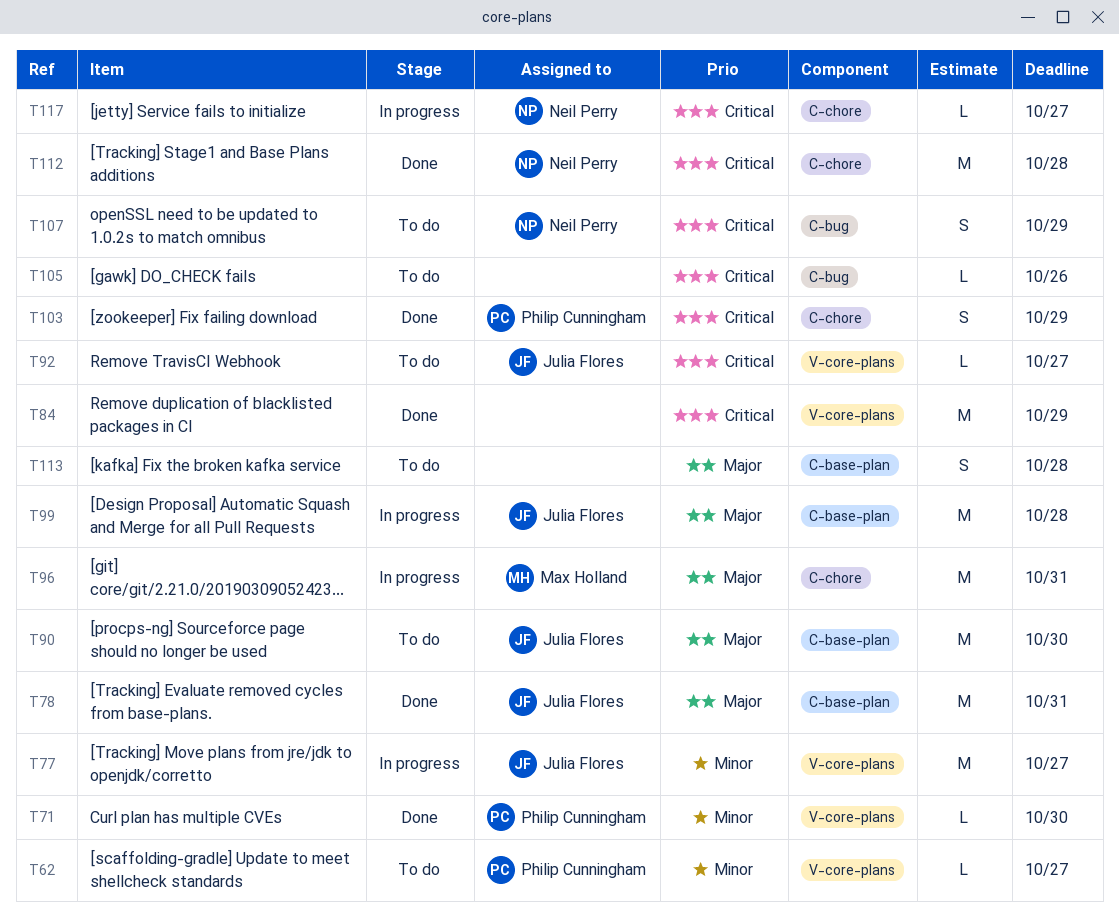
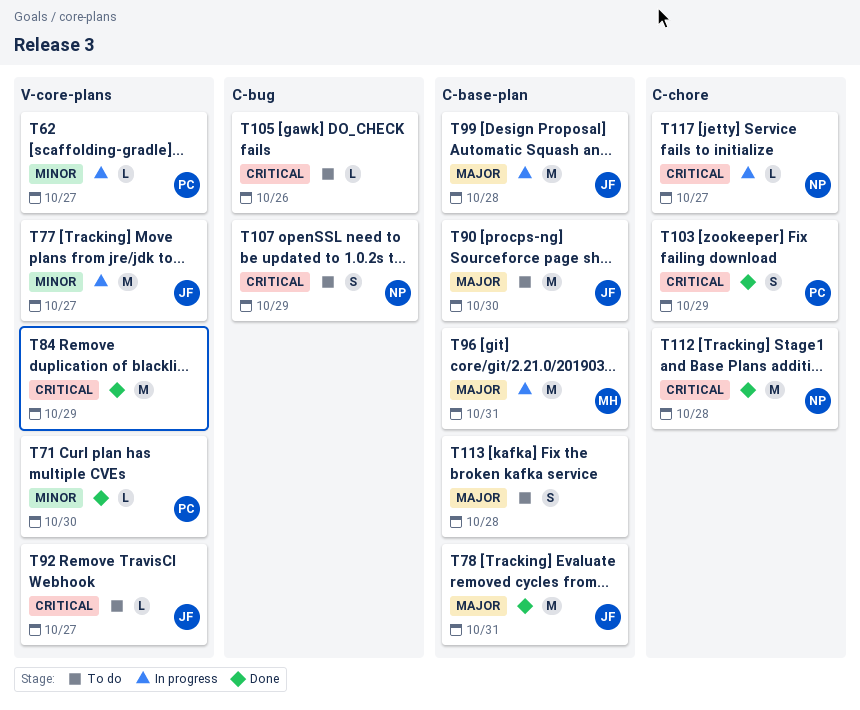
T62, status: To do -> In progress
T96, label: C-chore -> C-base-plan

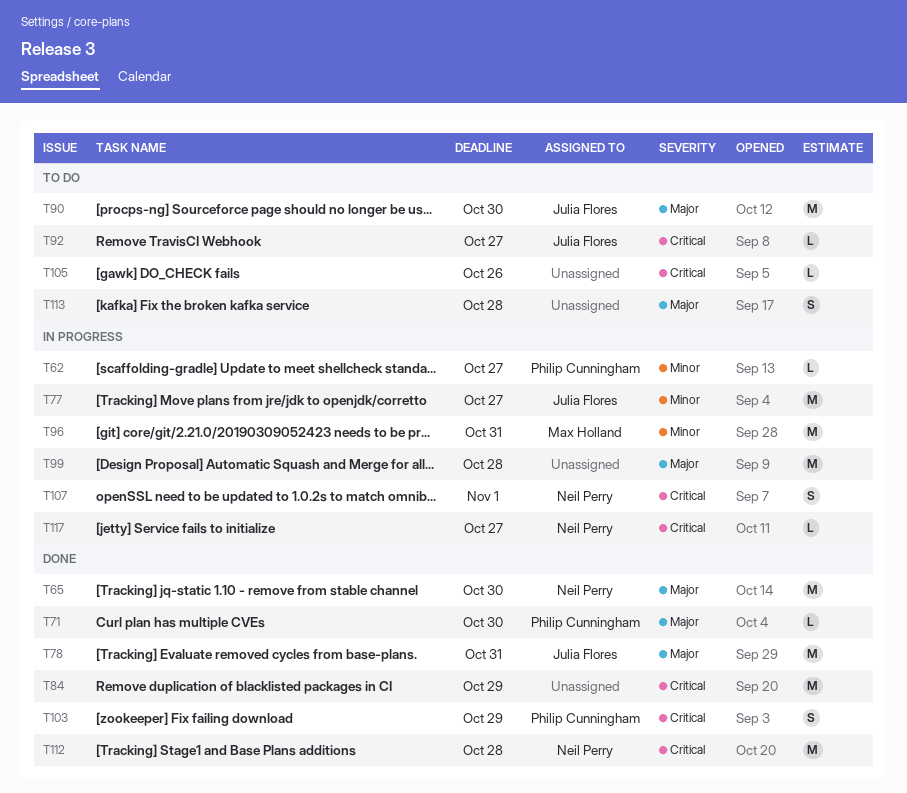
T65: none -> present
T71, priority: Minor -> Major
T96, priority: Major -> Minor
T99, owner: Julia Flores -> none
T107, status: To do -> In progress
T107, due: Oct 29 -> Nov 1

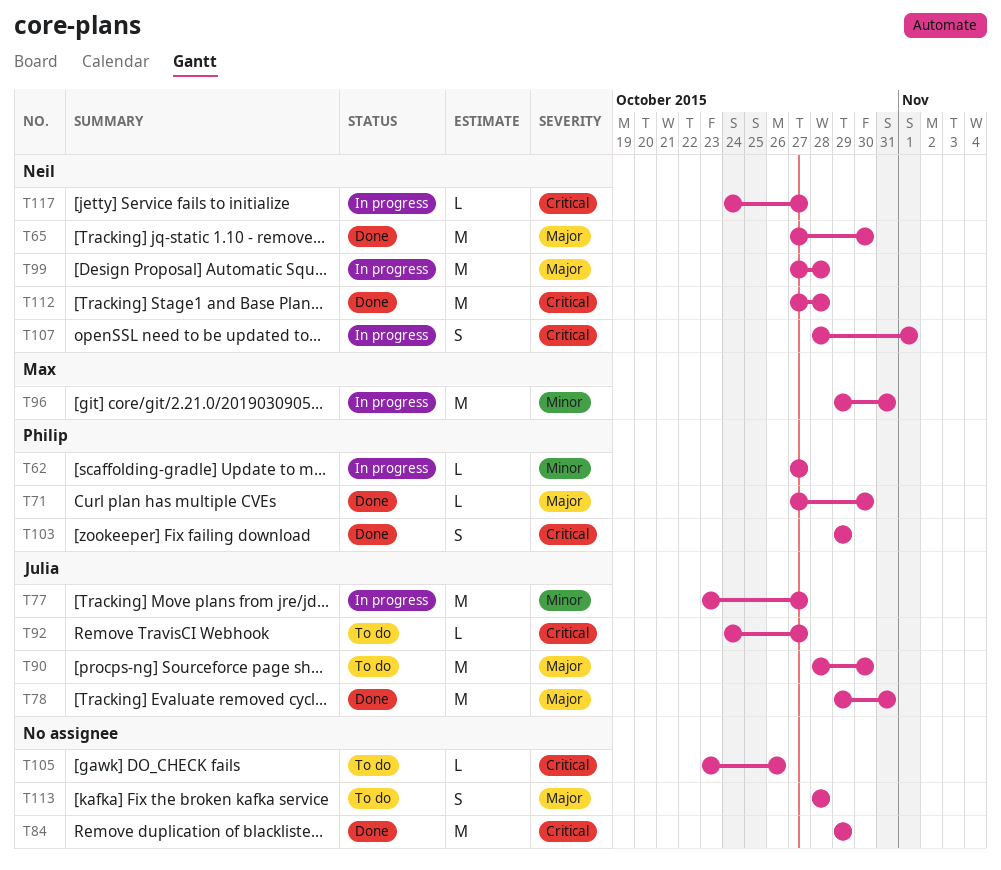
T99, owner: none -> Neil Perry

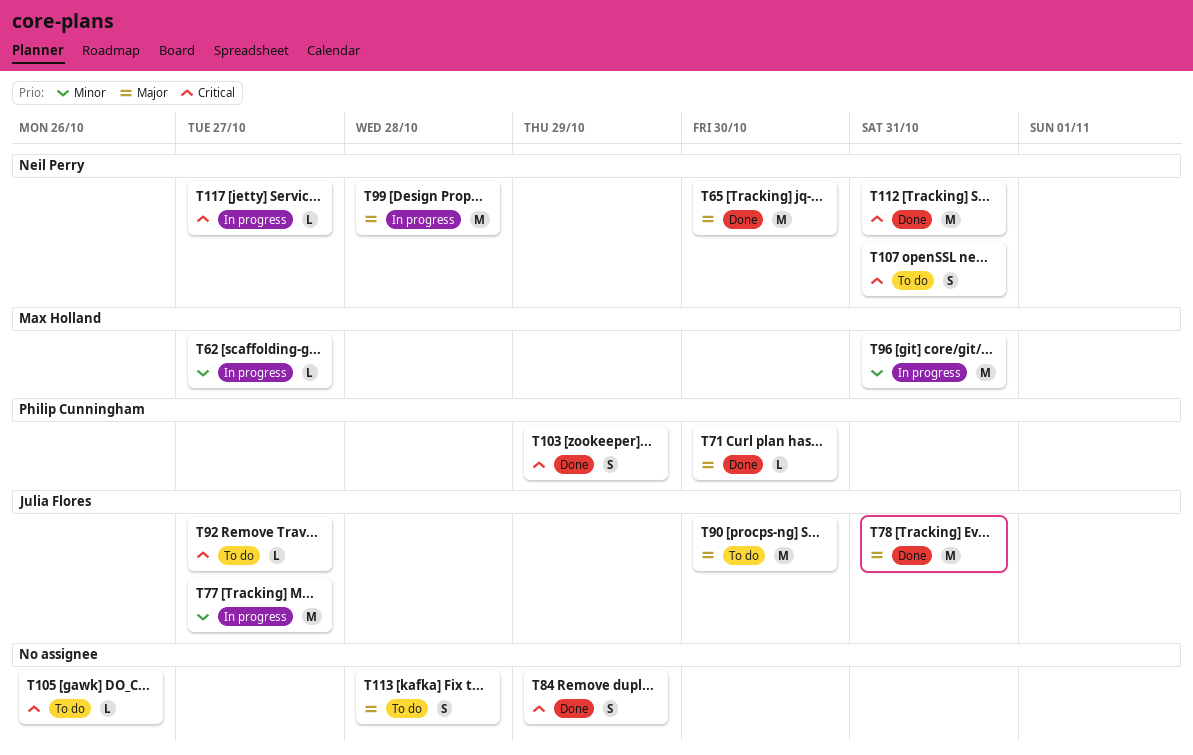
T62, owner: Philip Cunningham -> Max Holland
T84, estimate: M -> S
T107, status: In progress -> To do
T107, due: Nov 1 -> Oct 31
T112, due: Oct 28 -> Oct 31

